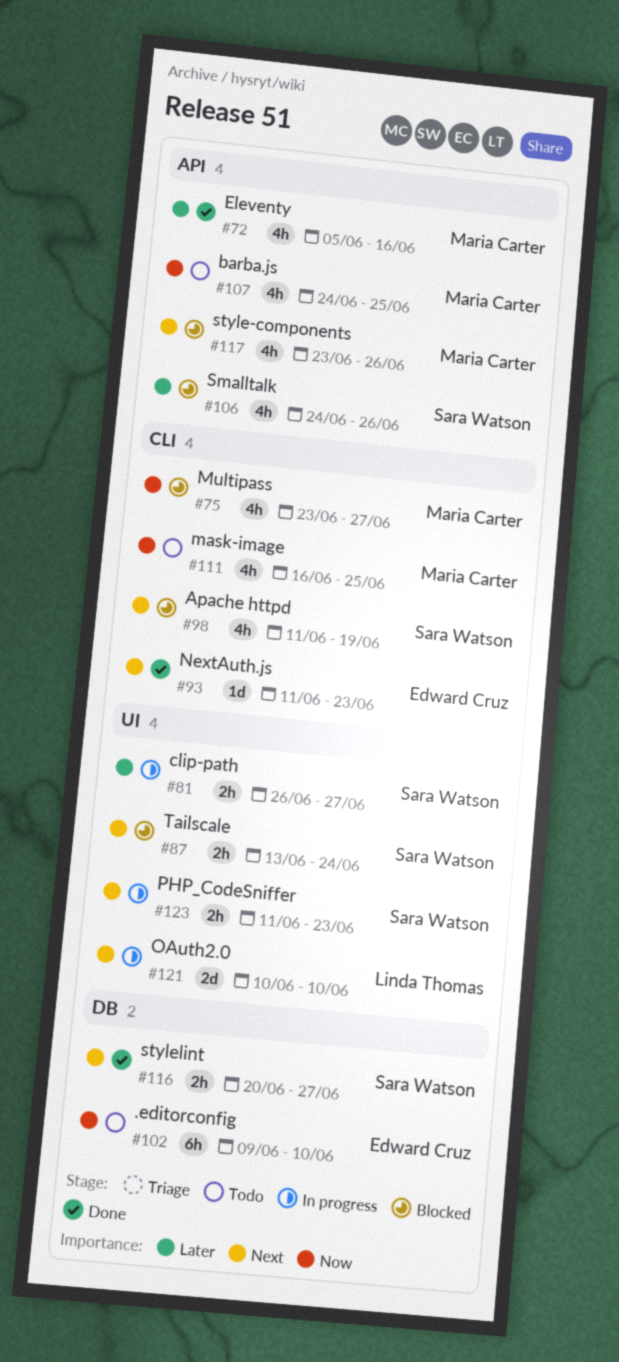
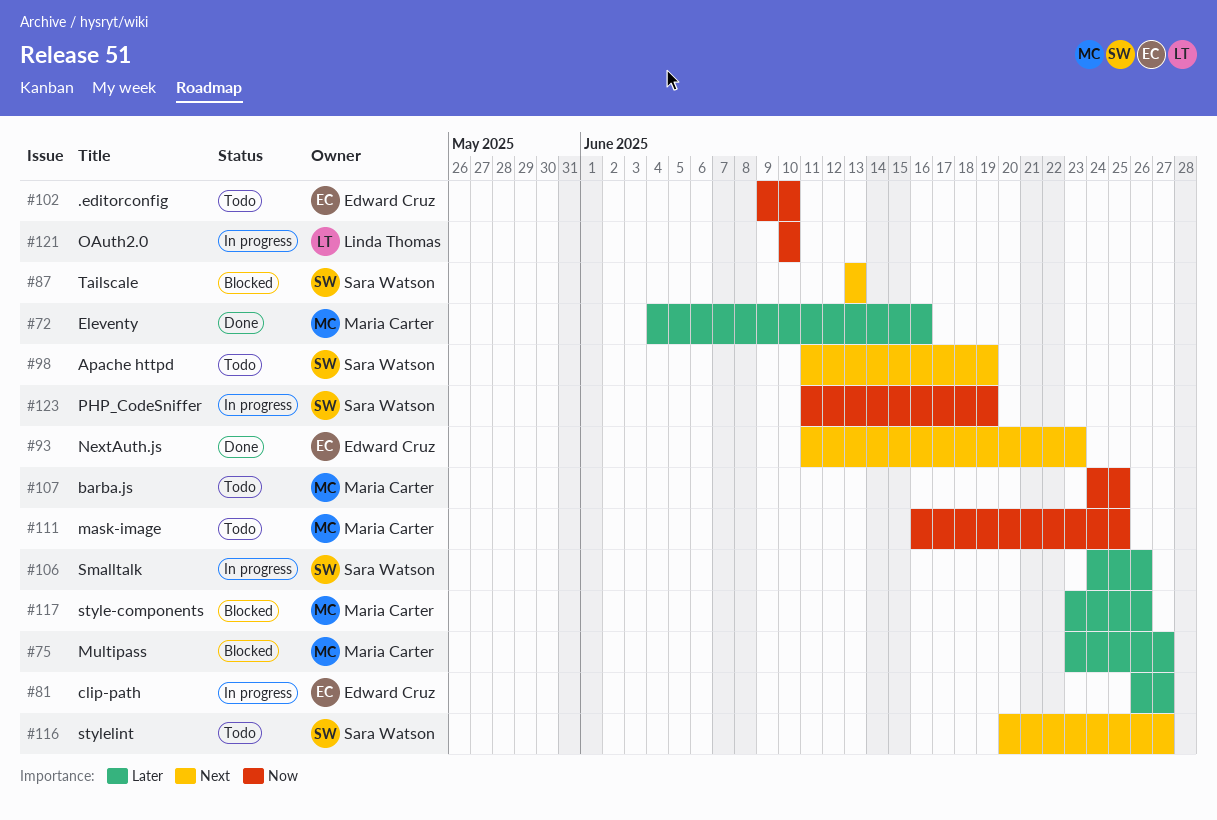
#72, start: Jun 5 -> Jun 4
#75, priority: Now -> Later
#81, owner: Sara Watson -> Edward Cruz
#87, due: Jun 24 -> Jun 13
#98, status: Blocked -> Todo
#106, status: Blocked -> In progress
#116, status: Done -> Todo
#117, priority: Next -> Later
#121, priority: Next -> Now
#123, priority: Next -> Now
#123, due: Jun 23 -> Jun 19

